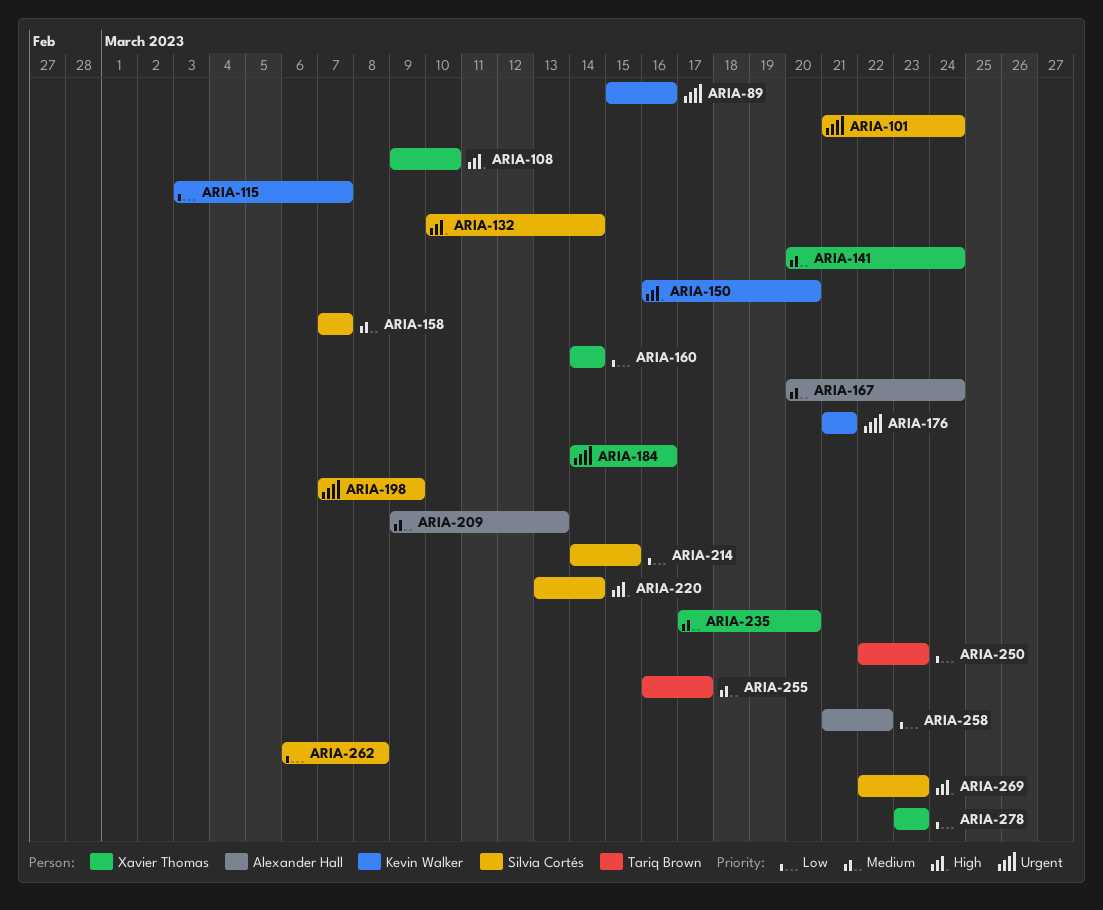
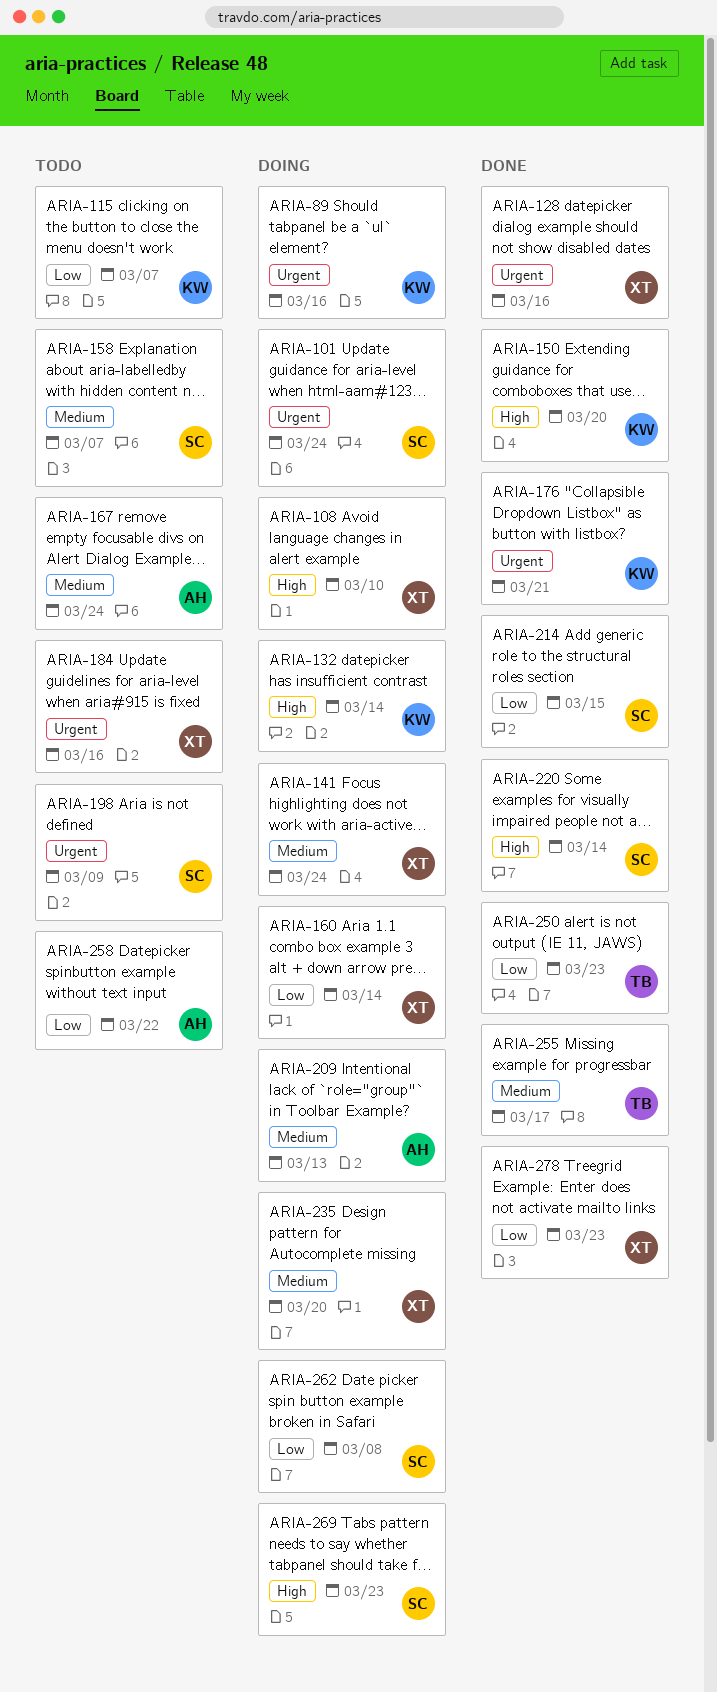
ARIA-128: none -> present
ARIA-132, owner: Silvia Cortés -> Kevin Walker

